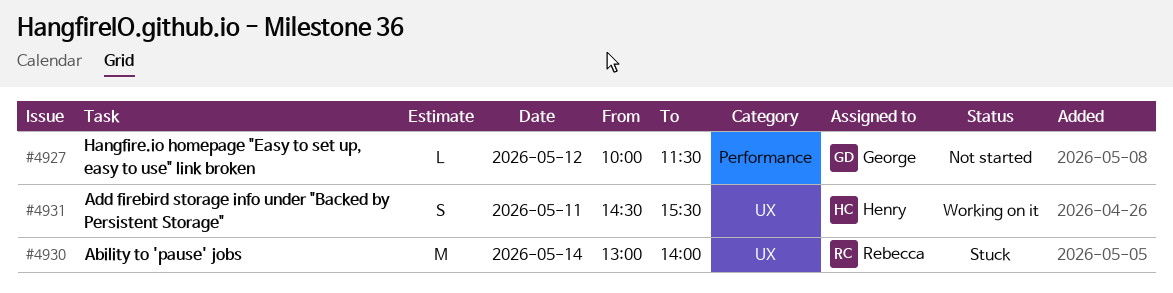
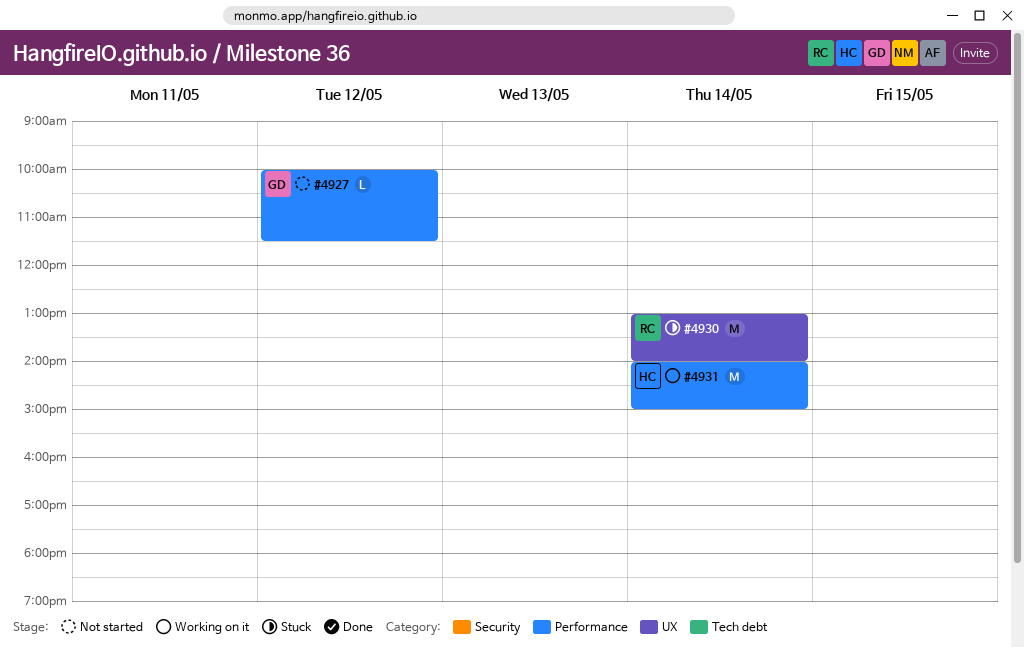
#4931, label: UX -> Performance
#4931, estimate: S -> M
#4931, day: May 11 -> May 14
#4931, begins: 14:30 -> 14:00
#4931, ends: 15:30 -> 15:00

